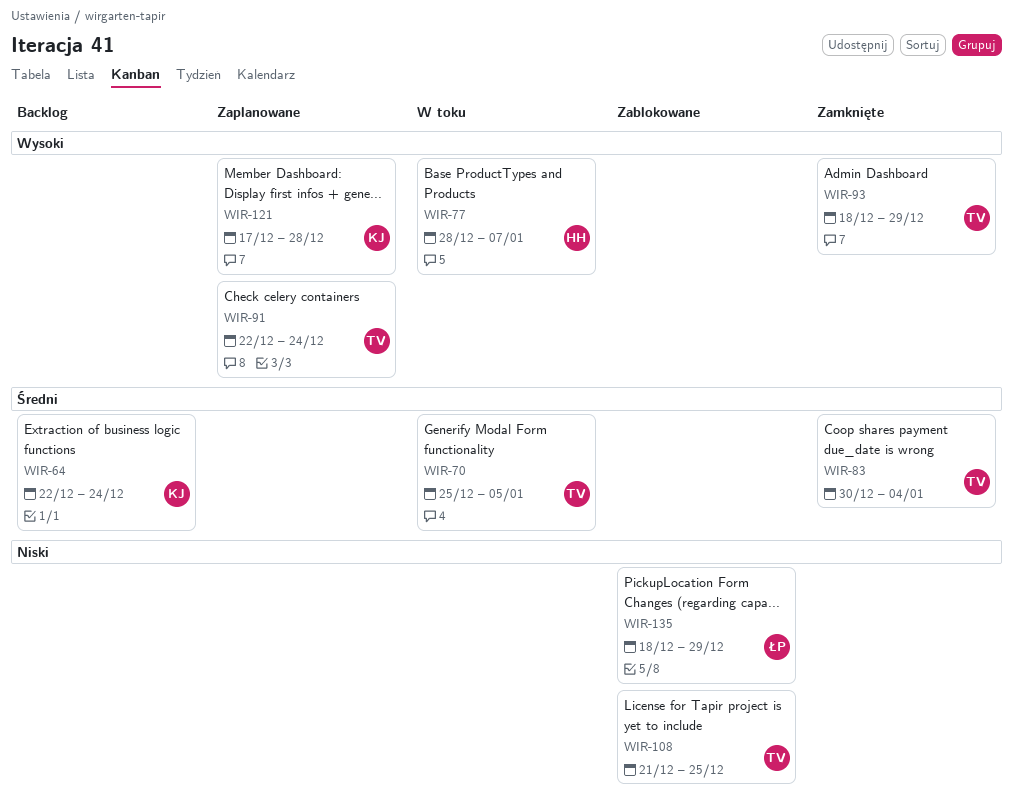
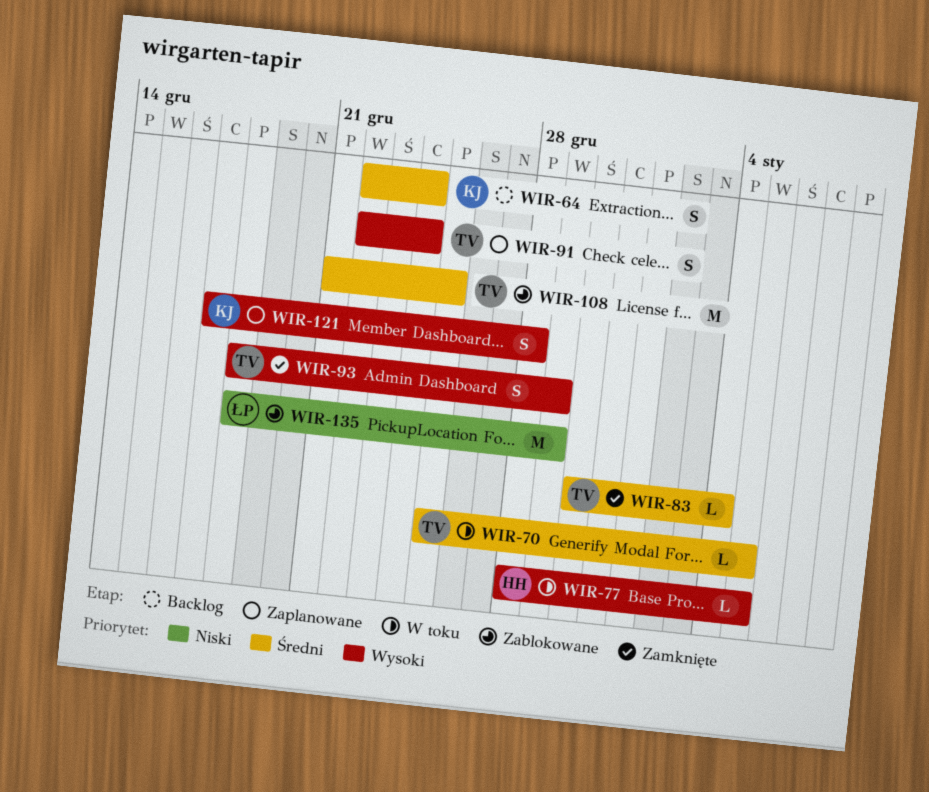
WIR-77, due: Jan 7 -> Jan 5
WIR-108, priority: Niski -> Średni

